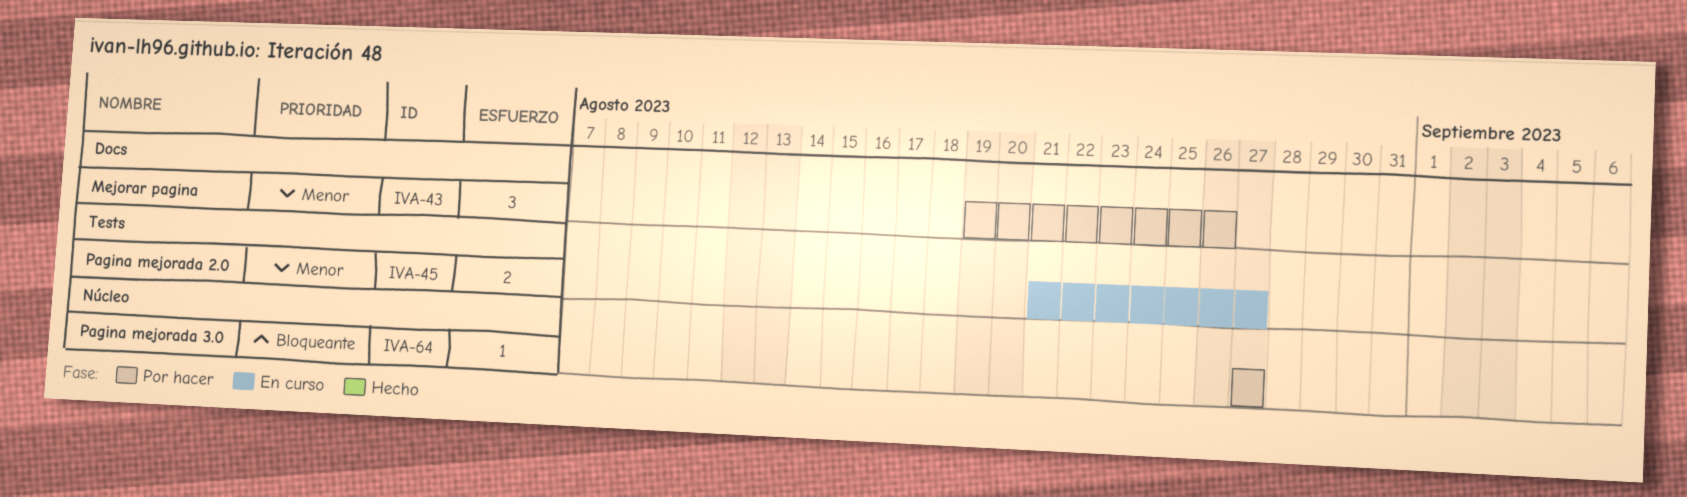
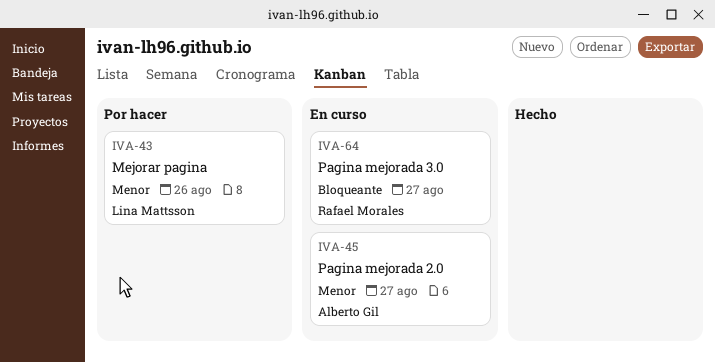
IVA-64, status: Por hacer -> En curso

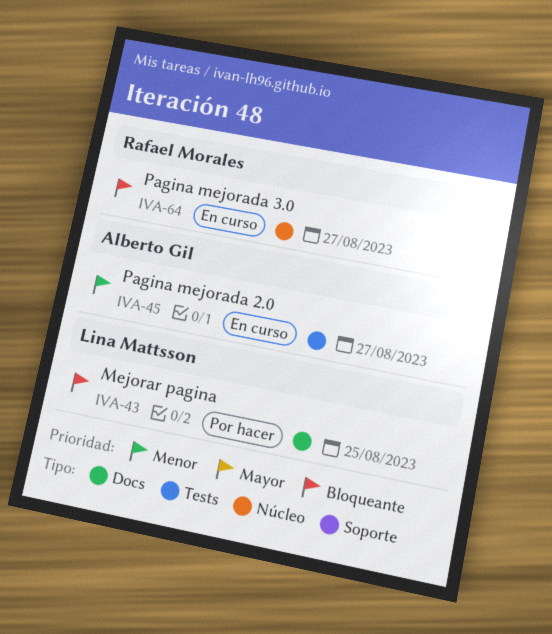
IVA-43, priority: Menor -> Bloqueante
IVA-43, due: Aug 26 -> Aug 25

